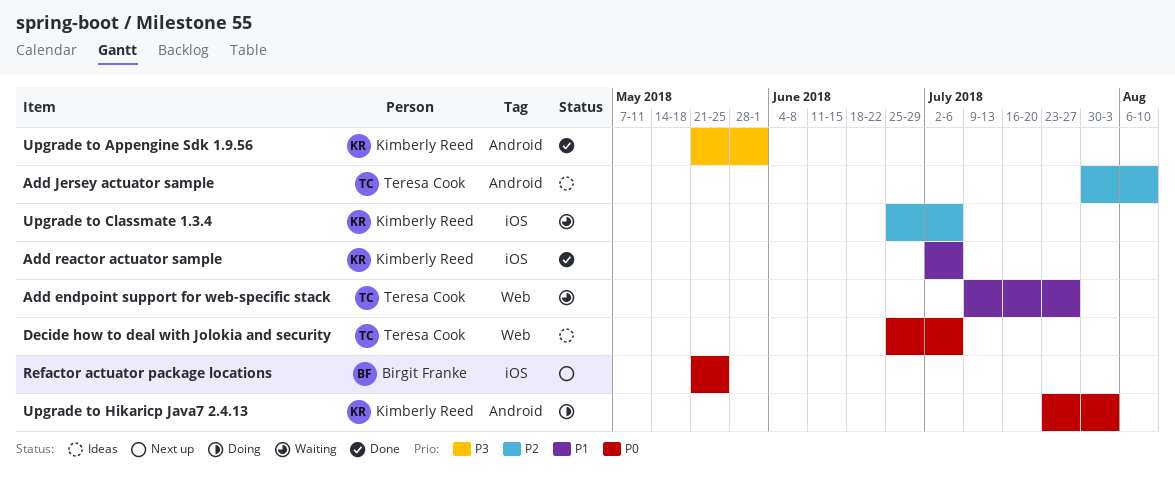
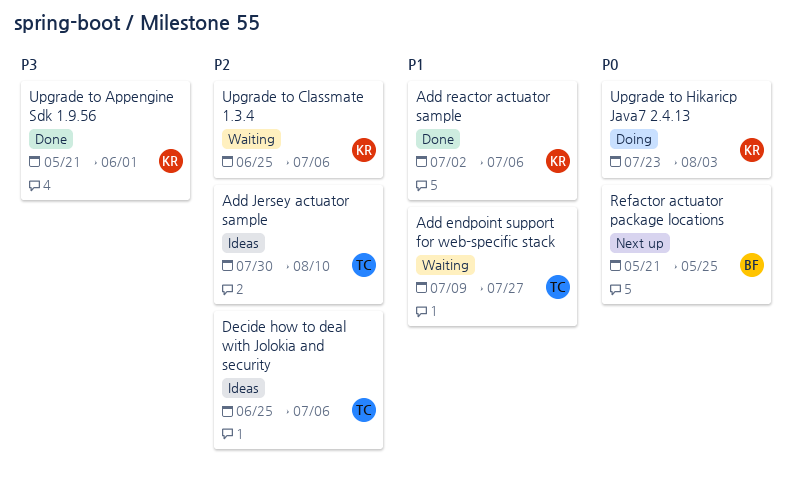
Decide how to deal with Jolokia and security, priority: P0 -> P2

